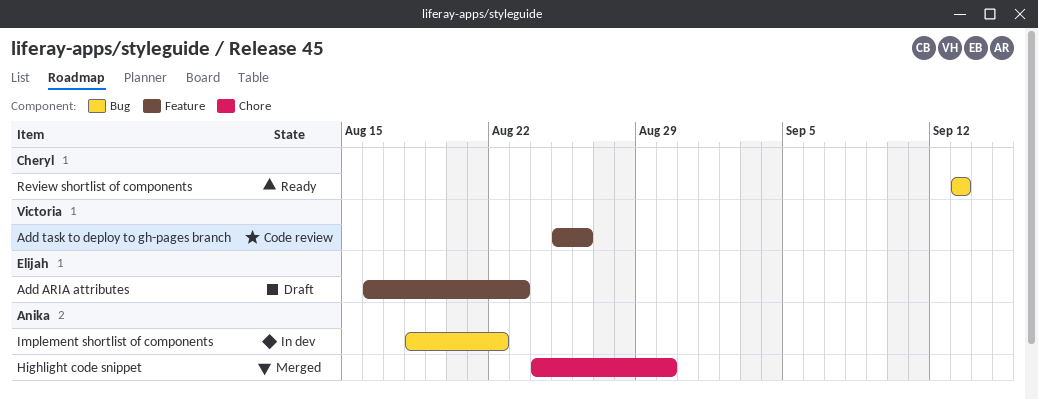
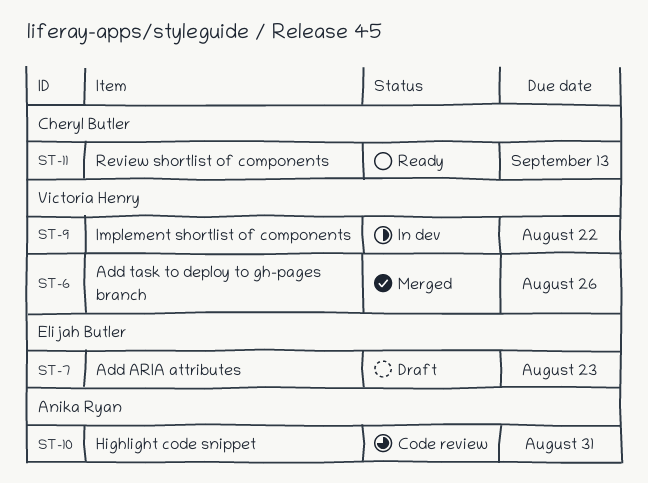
Add task to deploy to gh-pages branch, status: Code review -> Merged
Highlight code snippet, status: Merged -> Code review
Highlight code snippet, due: Aug 30 -> Aug 31
Implement shortlist of components, owner: Anika Ryan -> Victoria Henry

